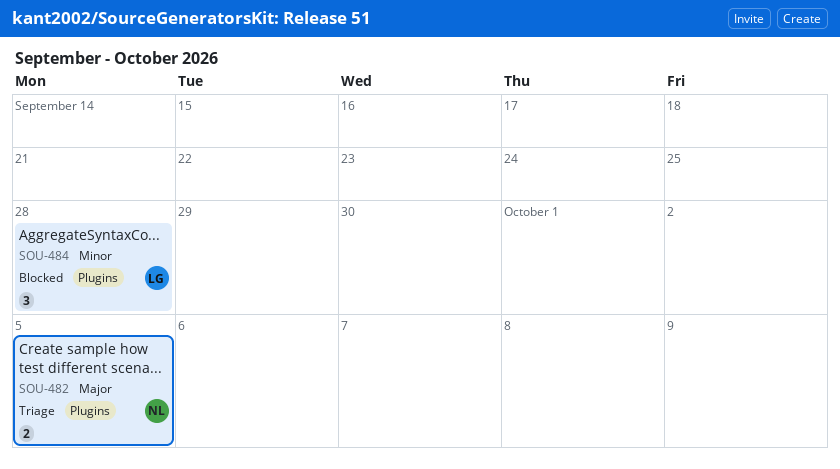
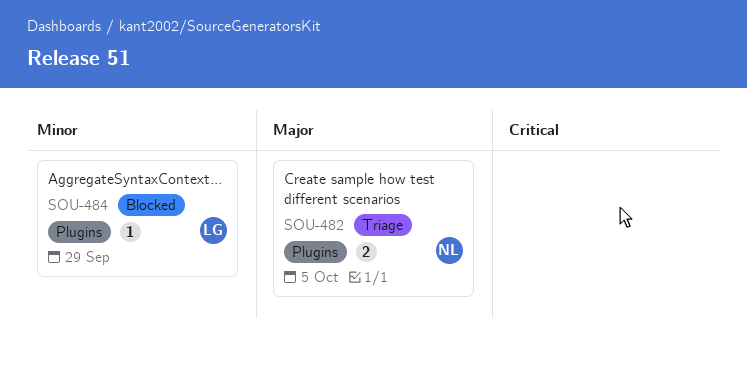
SOU-484, estimate: 3 -> 1
SOU-484, due: Sep 28 -> Sep 29

